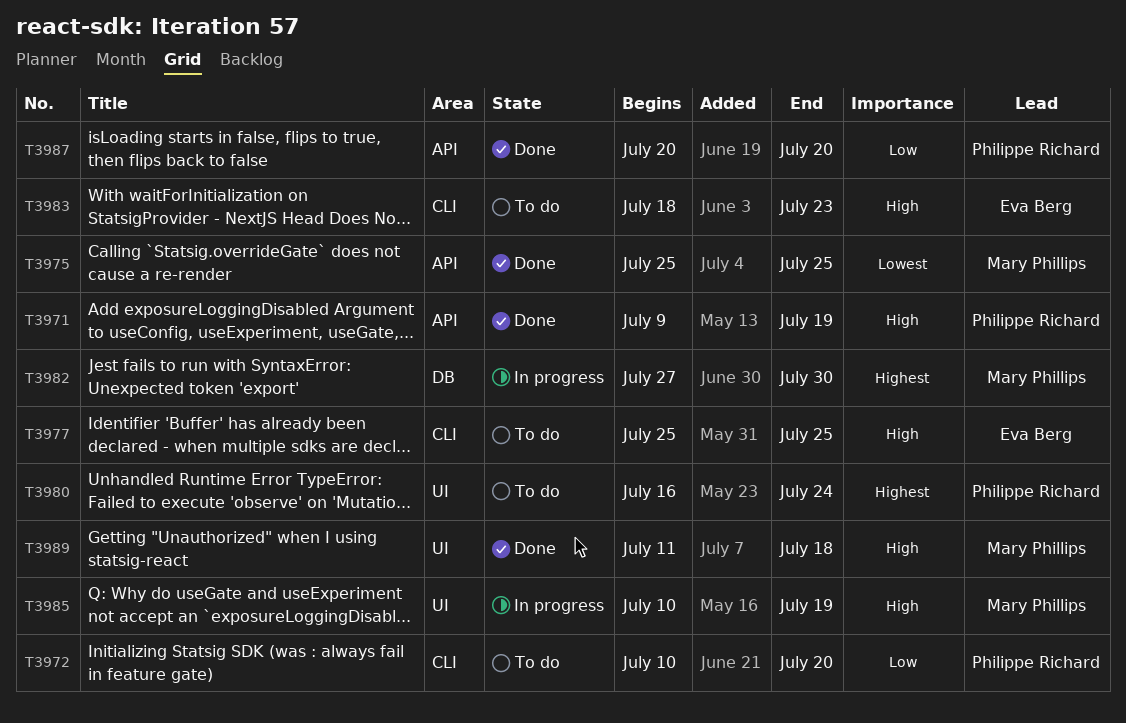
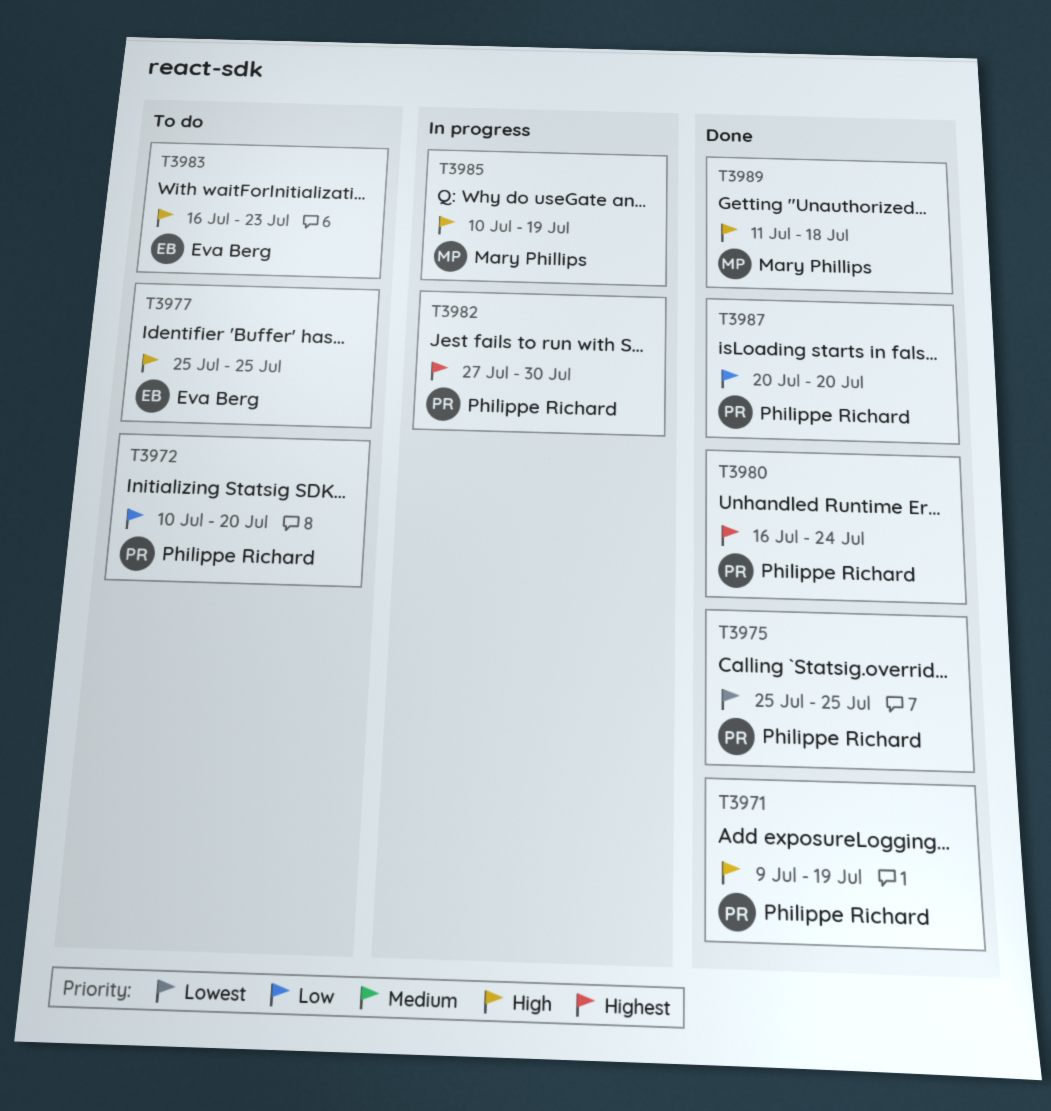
T3975, owner: Mary Phillips -> Philippe Richard
T3980, status: To do -> Done
T3982, owner: Mary Phillips -> Philippe Richard
T3983, start: Jul 18 -> Jul 16

